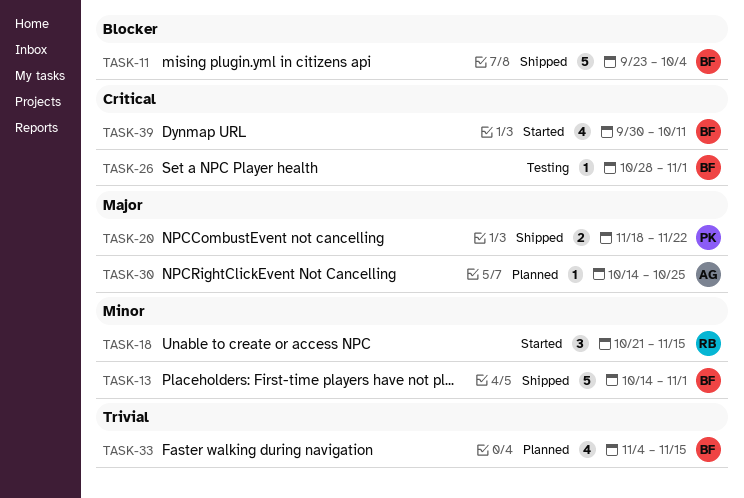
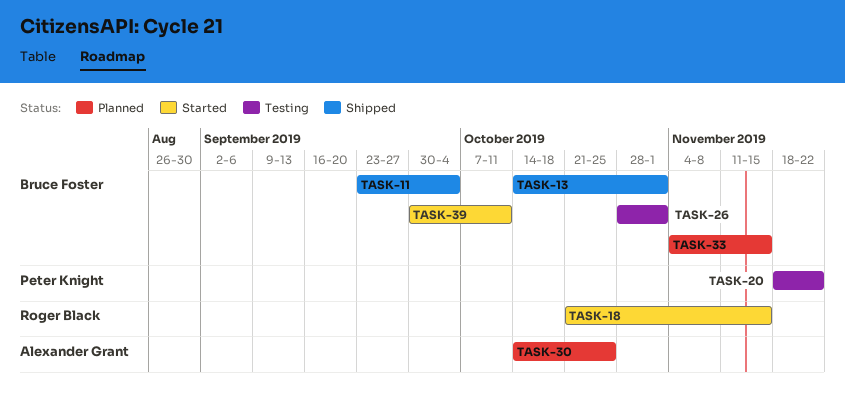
TASK-20, status: Shipped -> Testing

